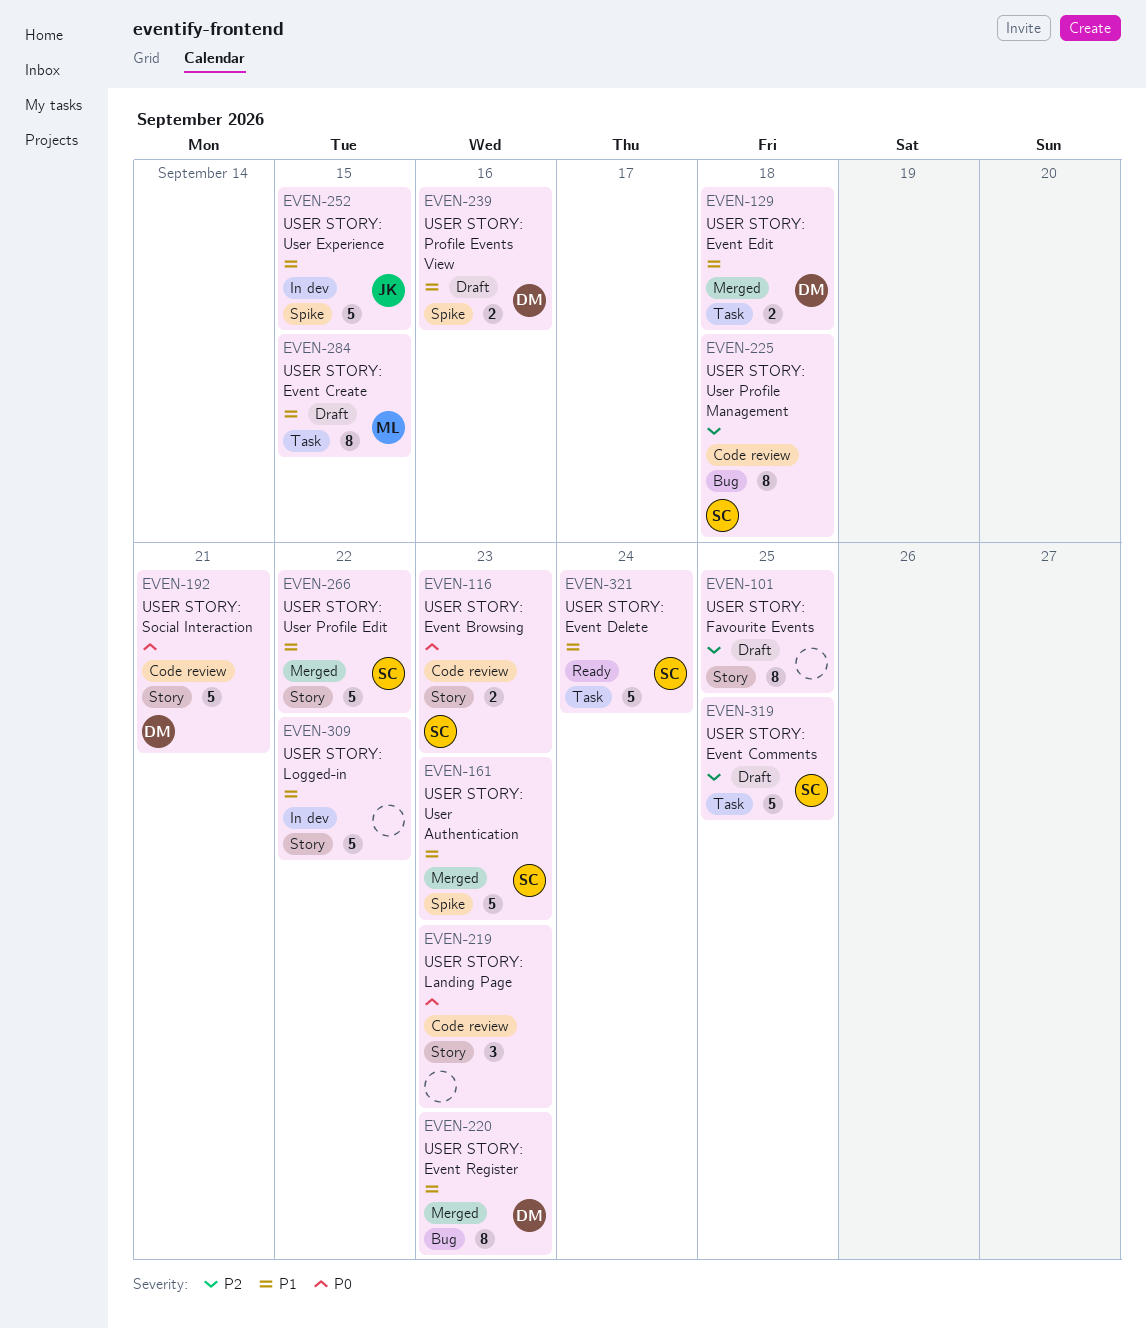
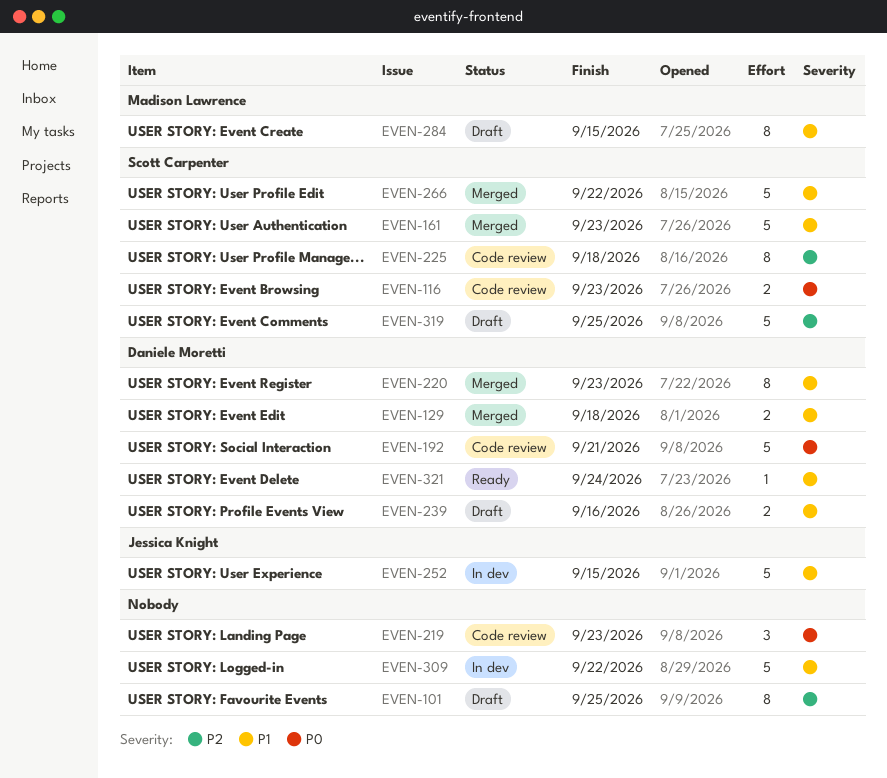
EVEN-321, owner: Scott Carpenter -> Daniele Moretti
EVEN-321, estimate: 5 -> 1

